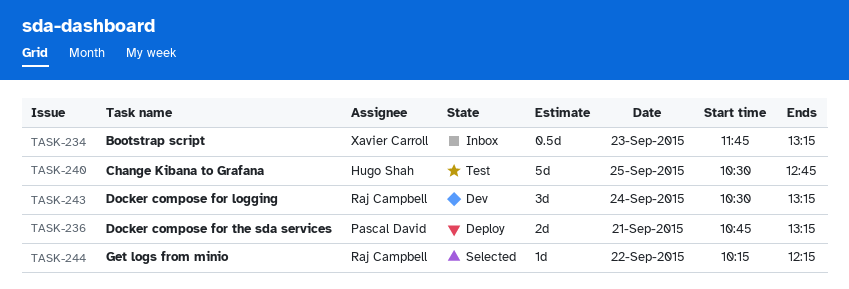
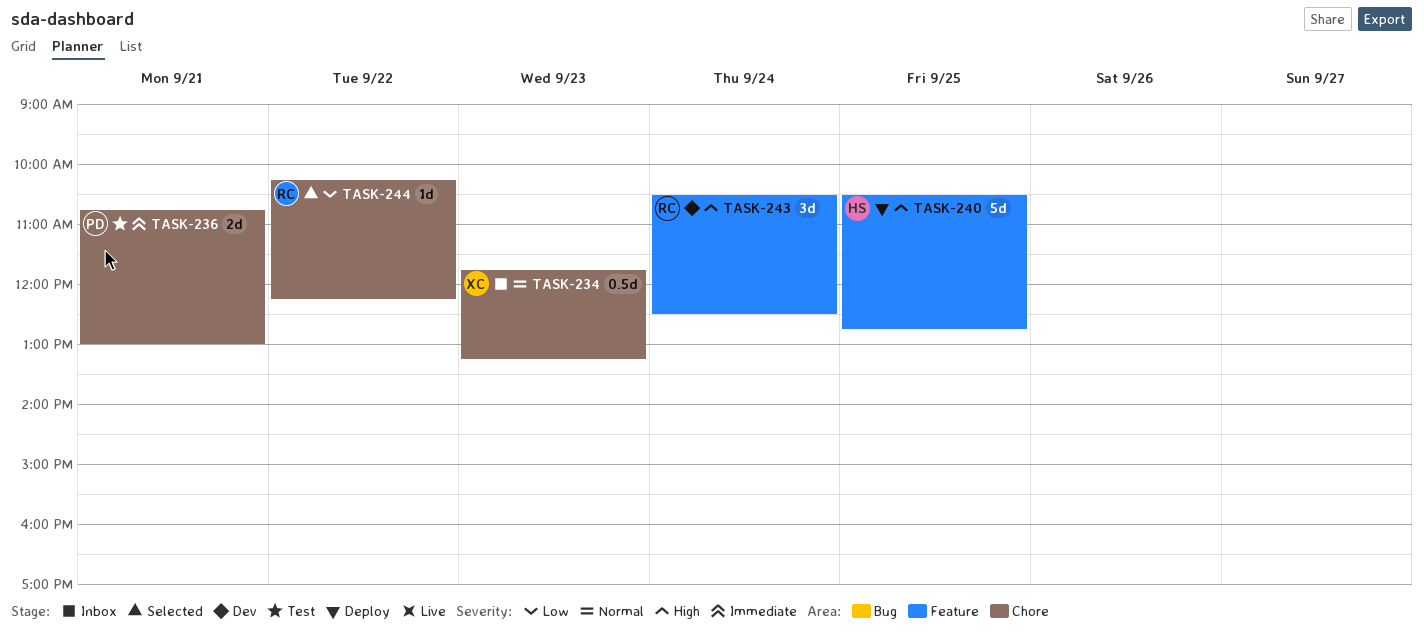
TASK-236, status: Deploy -> Test
TASK-236, ends: 13:15 -> 13:00
TASK-240, status: Test -> Deploy
TASK-243, ends: 13:15 -> 12:30

